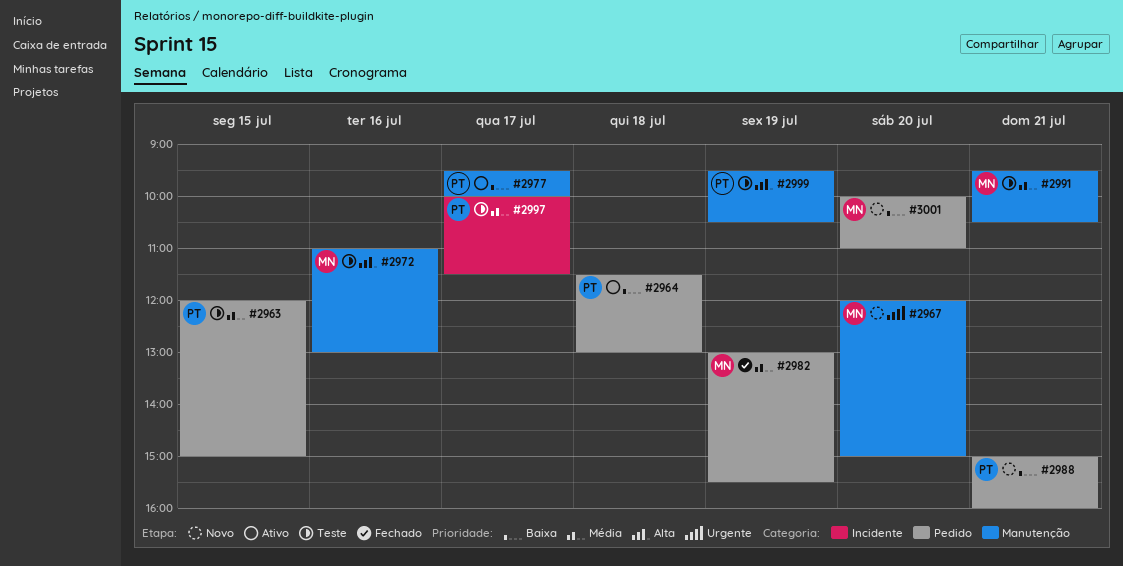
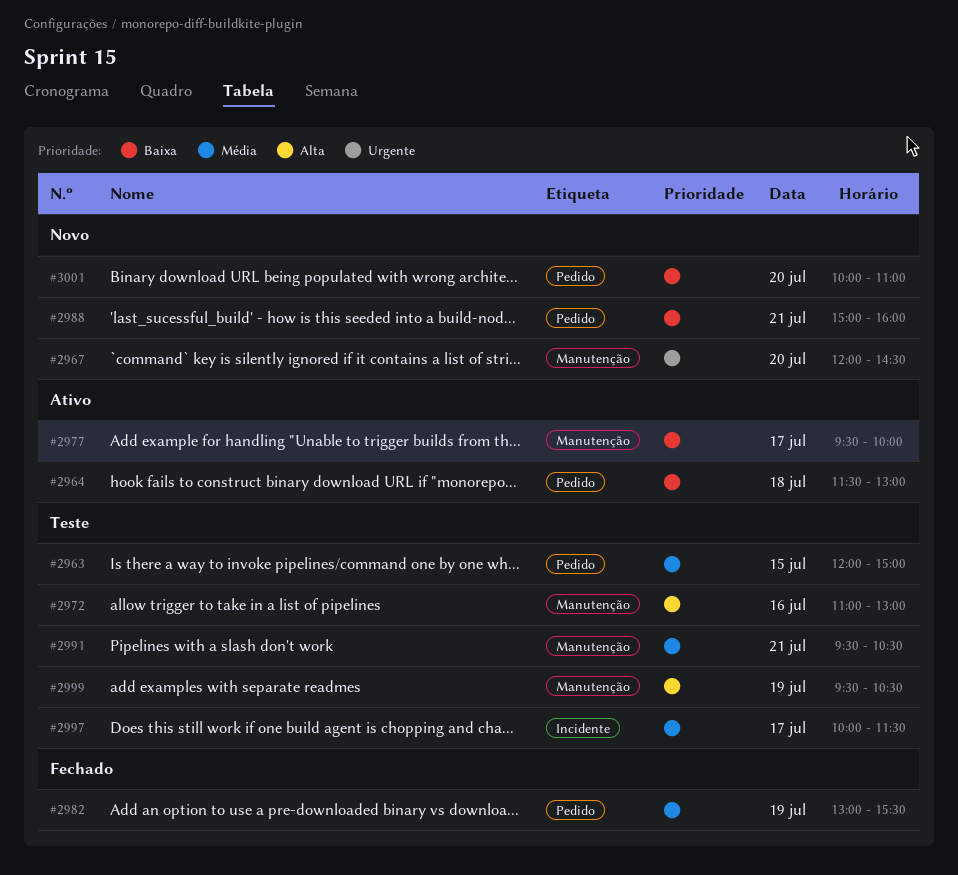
#2967, ends: 15:00 -> 14:30

